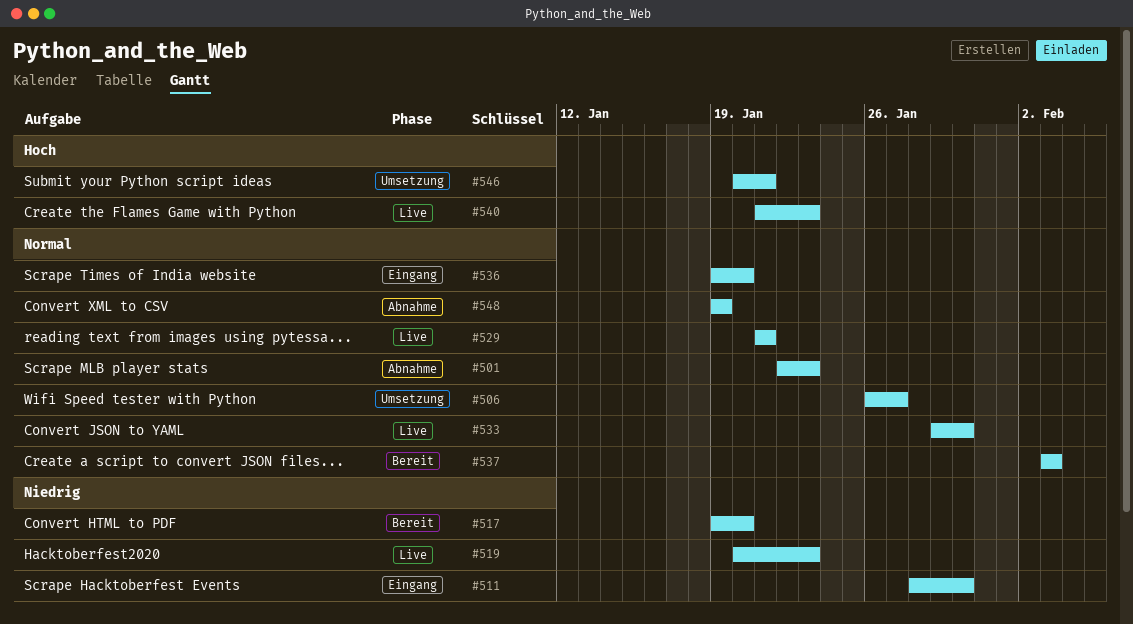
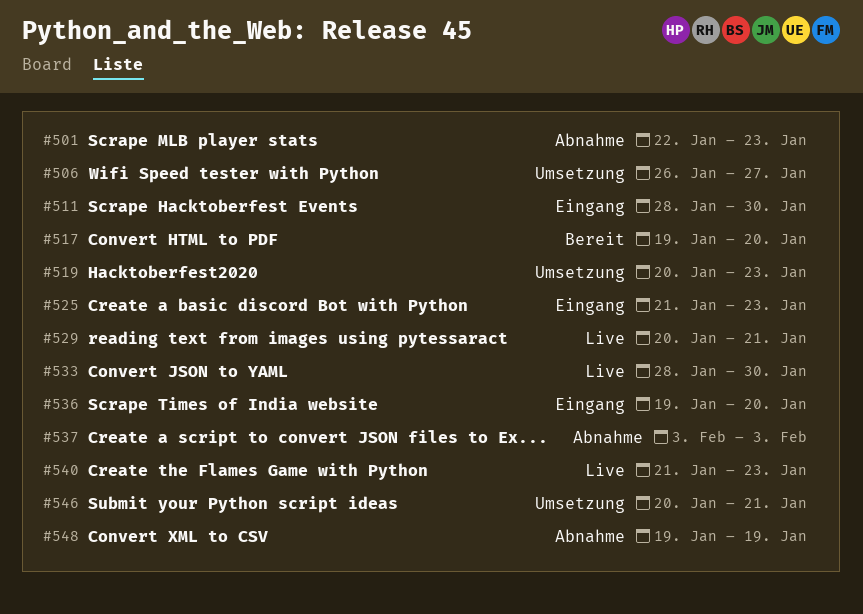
#519, status: Live -> Umsetzung
#525: none -> present
#529, start: Jan 21 -> Jan 20
#533, start: Jan 29 -> Jan 28
#537, status: Bereit -> Abnahme

